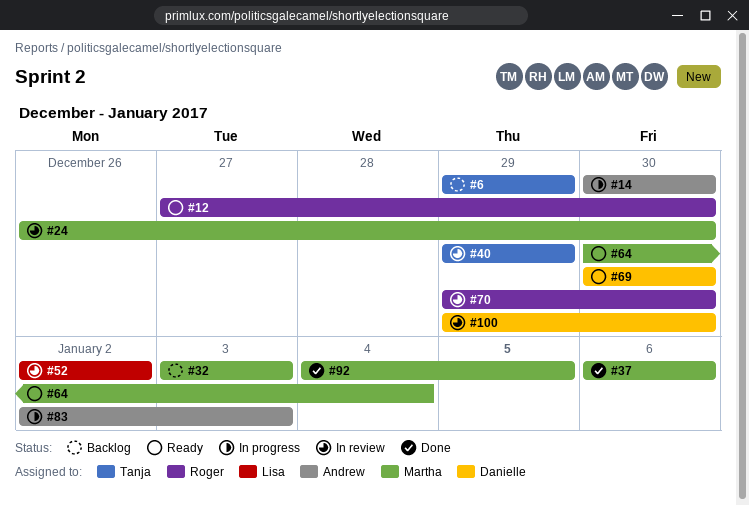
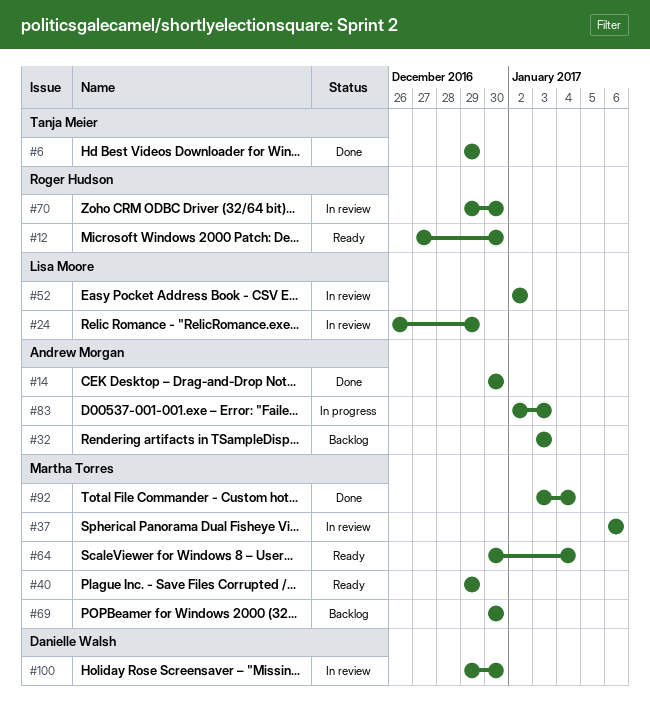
#6, status: Backlog -> Done
#14, status: In progress -> Done
#24, owner: Martha Torres -> Lisa Moore
#24, due: Dec 30 -> Dec 29
#32, owner: Martha Torres -> Andrew Morgan
#37, status: Done -> In review
#40, status: In review -> Ready
#40, owner: Tanja Meier -> Martha Torres
#69, status: Ready -> Backlog
#69, owner: Danielle Walsh -> Martha Torres
#92, start: Jan 4 -> Jan 3
#92, due: Jan 5 -> Jan 4

